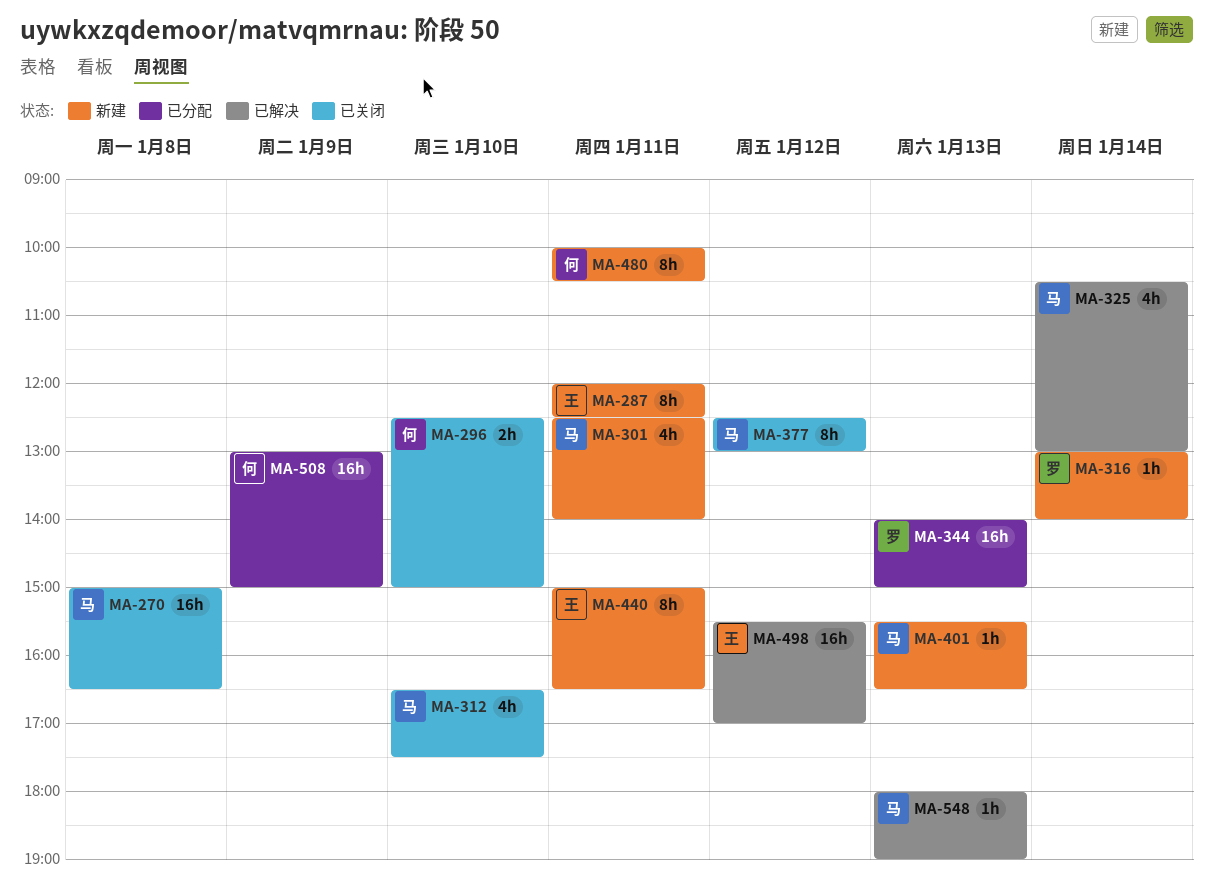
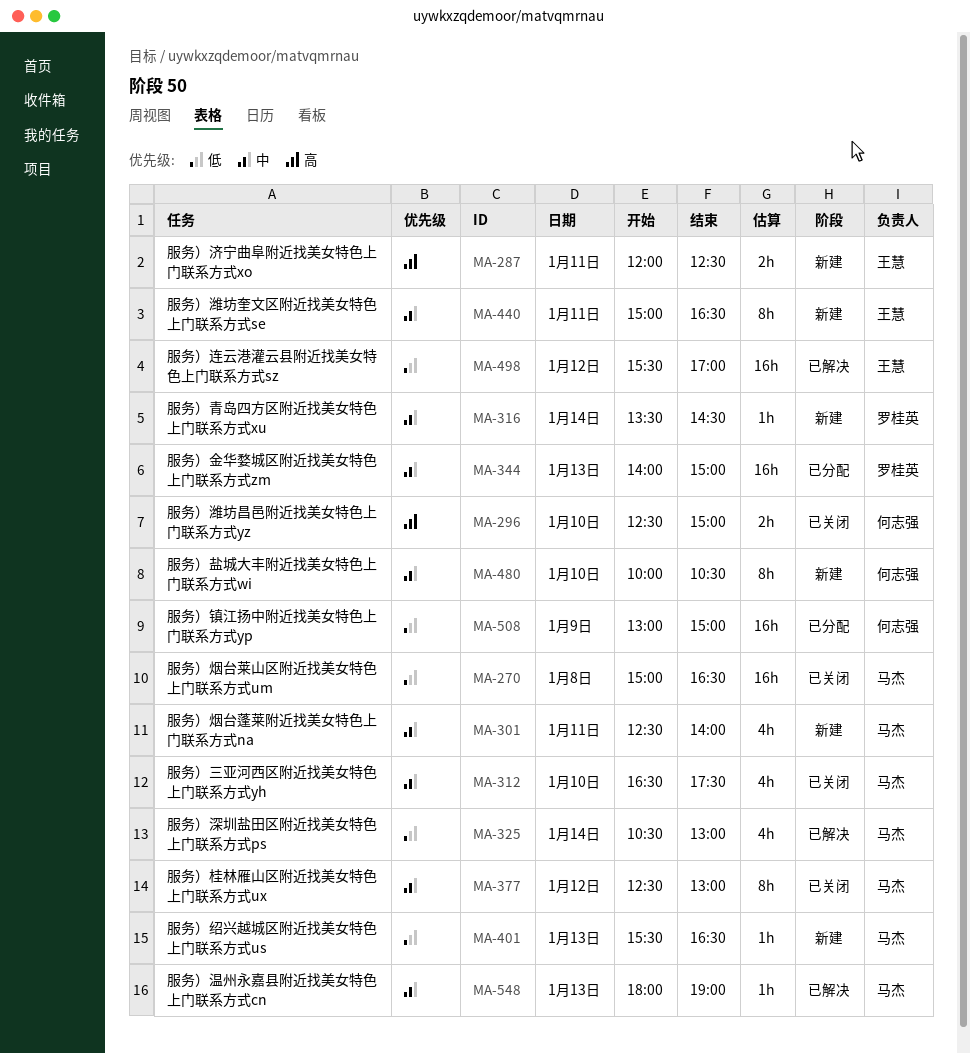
MA-287, estimate: 8h -> 2h
MA-316, begins: 13:00 -> 13:30
MA-316, ends: 14:00 -> 14:30
MA-480, day: Jan 11 -> Jan 10

